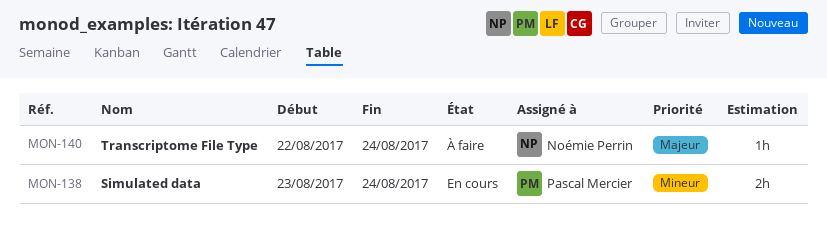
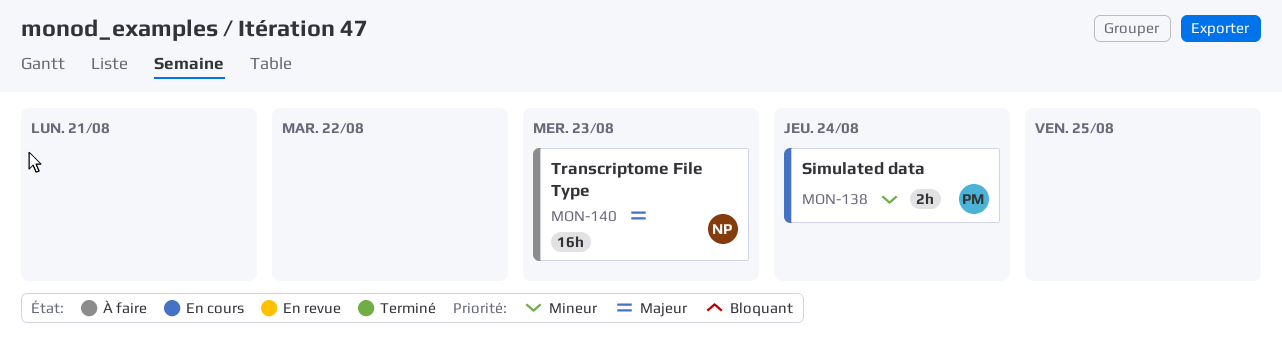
MON-140, estimate: 1h -> 16h
MON-140, due: Aug 24 -> Aug 23

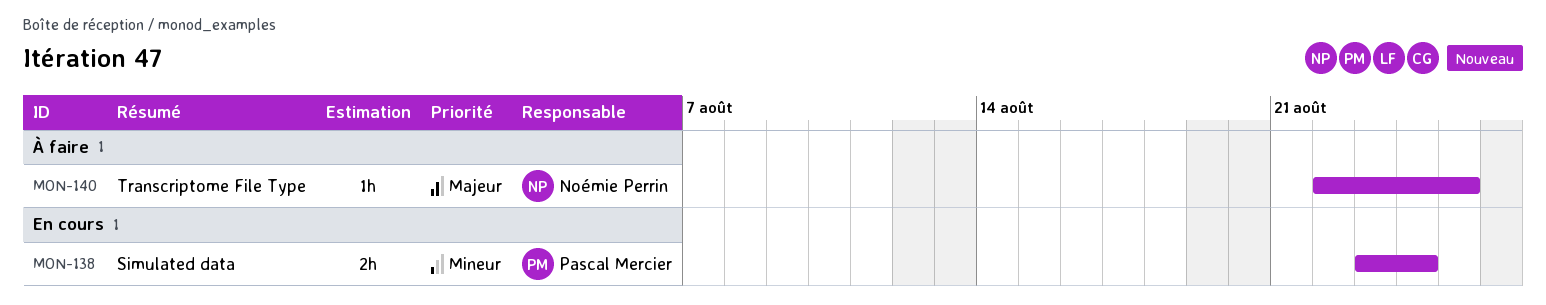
MON-140, estimate: 16h -> 1h
MON-140, due: Aug 23 -> Aug 25

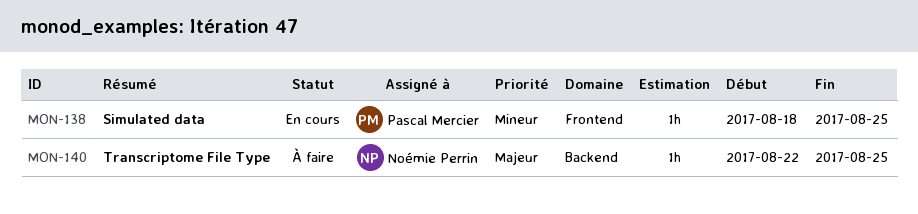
MON-138, estimate: 2h -> 1h
MON-138, start: Aug 23 -> Aug 18
MON-138, due: Aug 24 -> Aug 25

